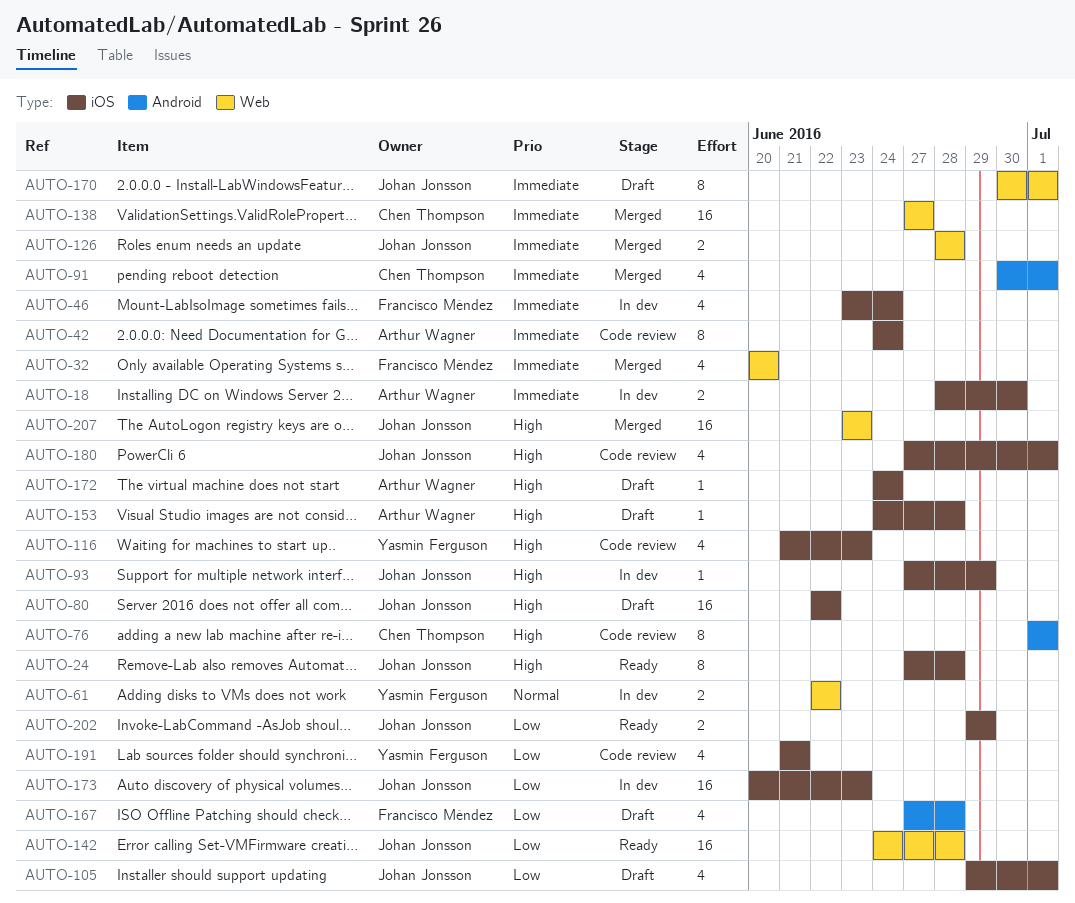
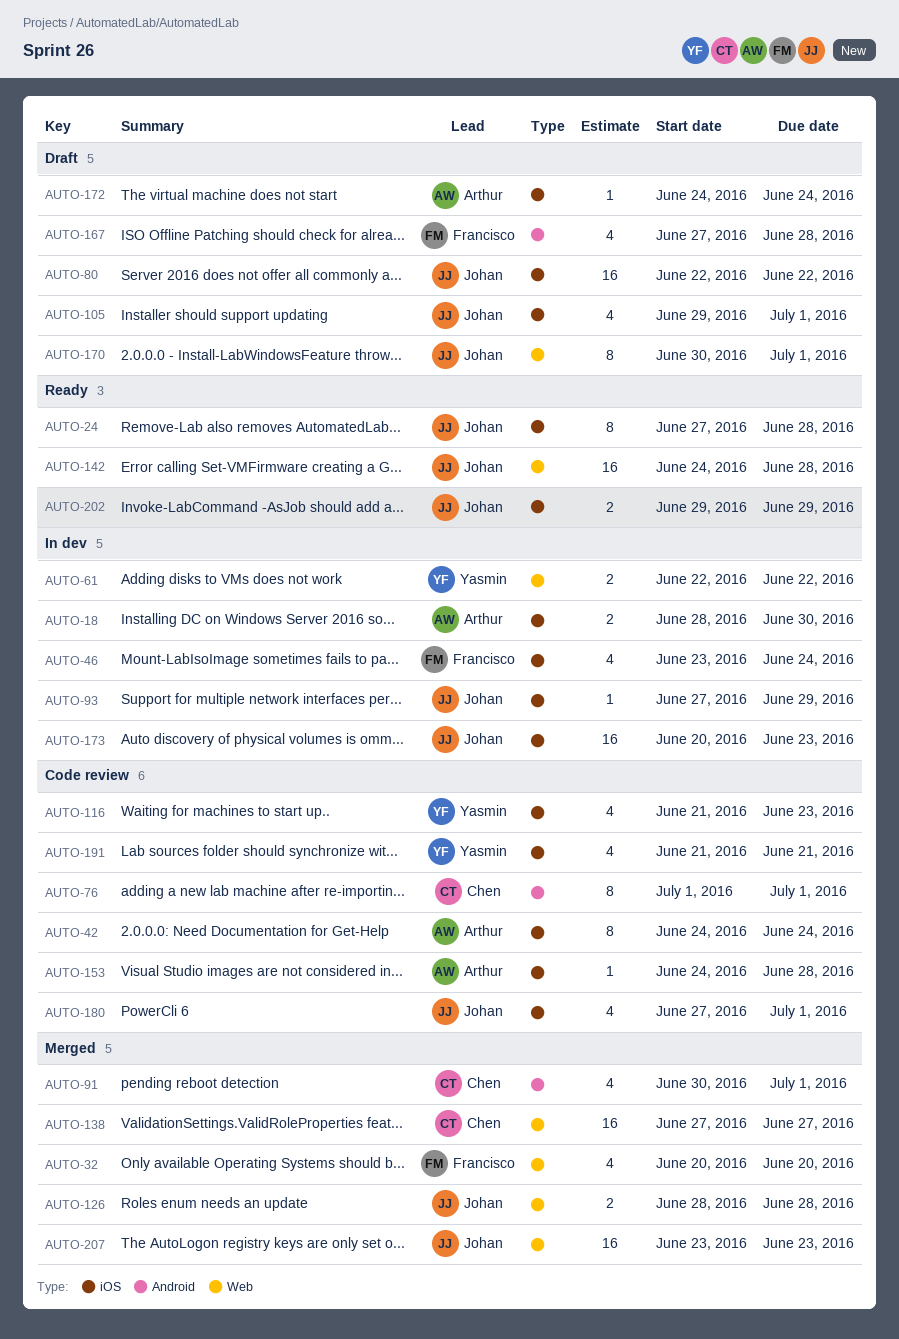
AUTO-153, status: Draft -> Code review

